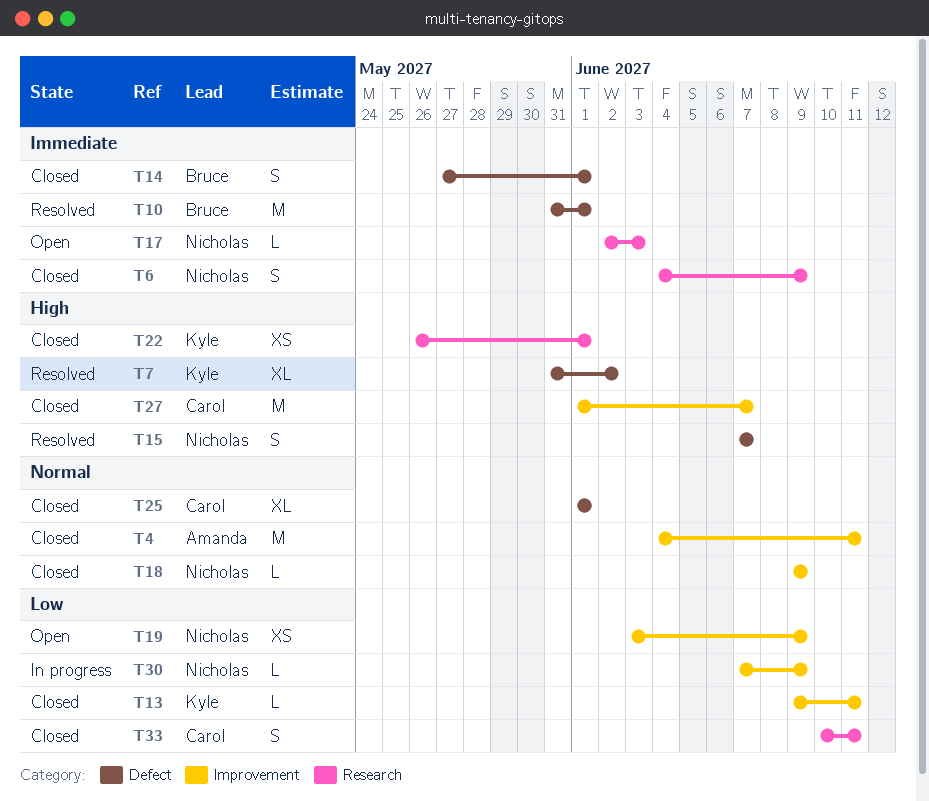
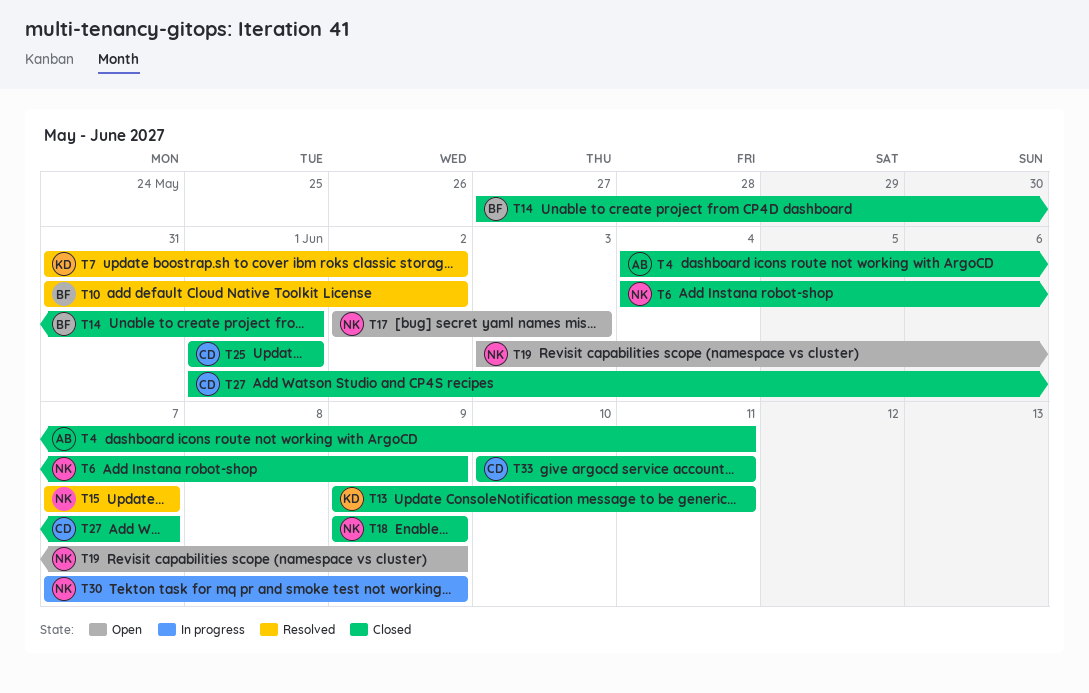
T10, due: Jun 1 -> Jun 2
T22: present -> none

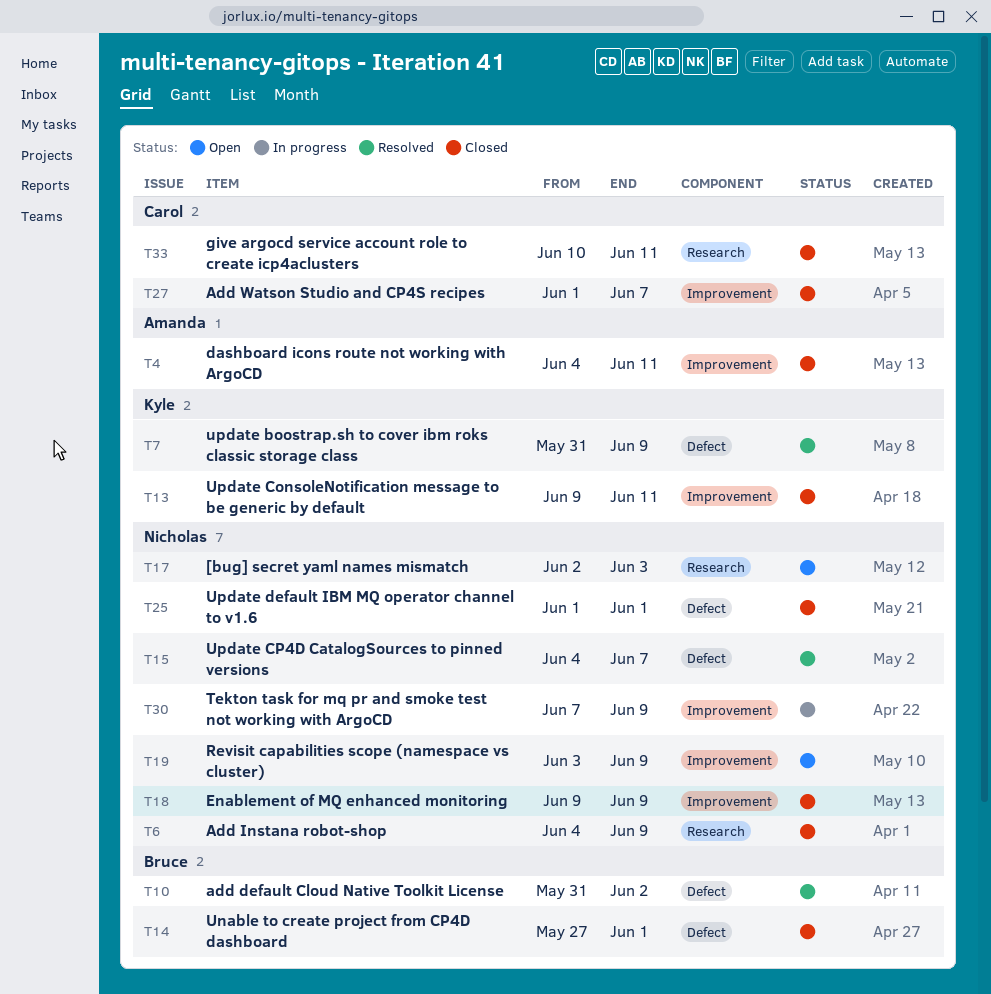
T7, due: Jun 2 -> Jun 9
T15, start: Jun 7 -> Jun 4
T25, owner: Carol -> Nicholas

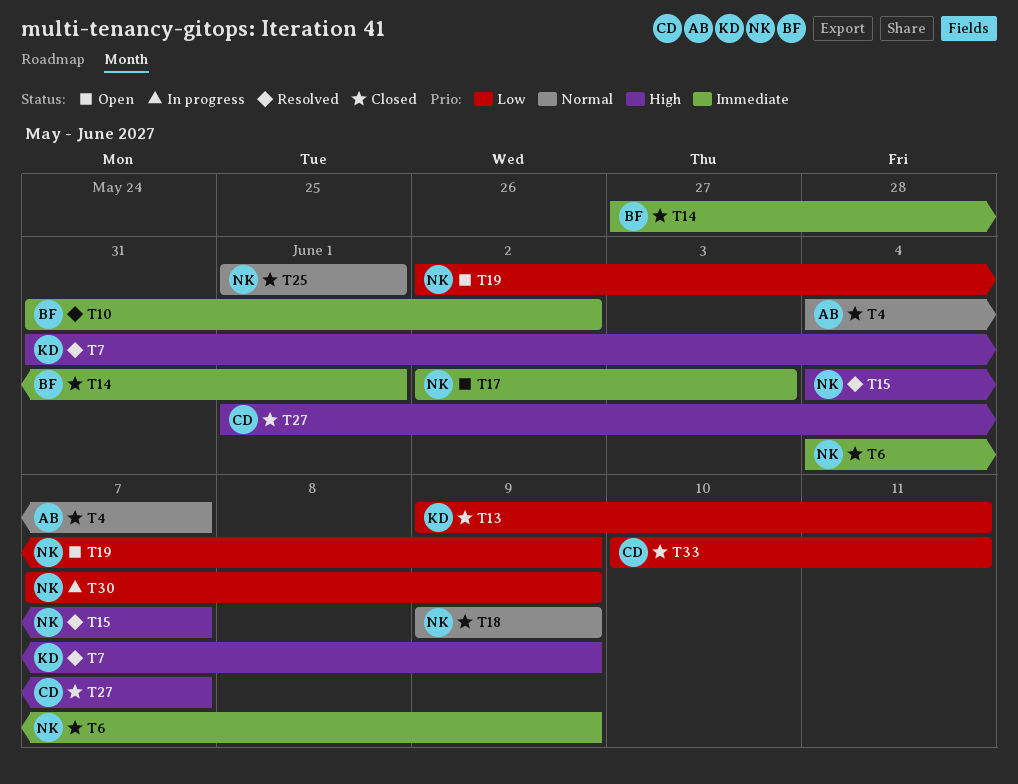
T4, due: Jun 11 -> Jun 7
T19, start: Jun 3 -> Jun 2

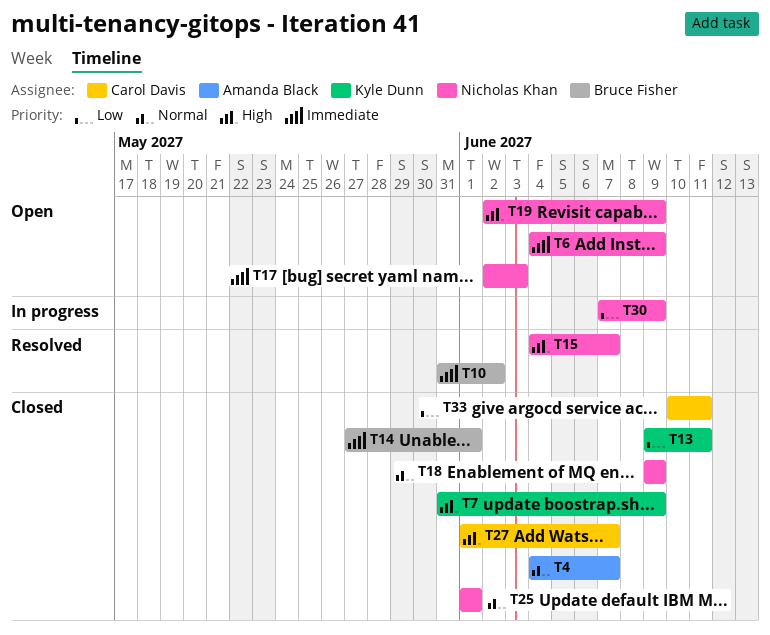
T6, status: Closed -> Open
T7, status: Resolved -> Closed
T19, priority: Low -> High

